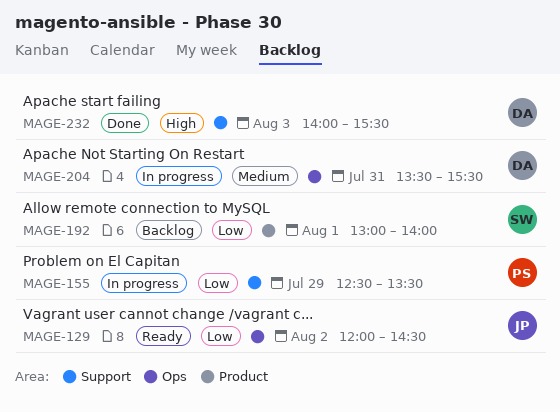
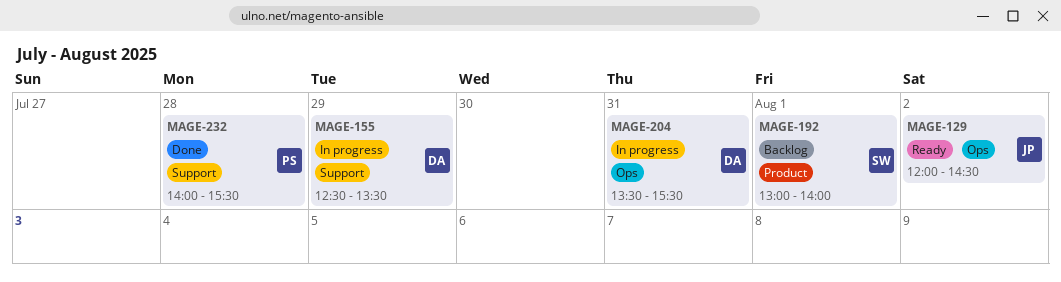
MAGE-155, owner: PS -> DA
MAGE-232, owner: DA -> PS
MAGE-232, day: Aug 3 -> Jul 28

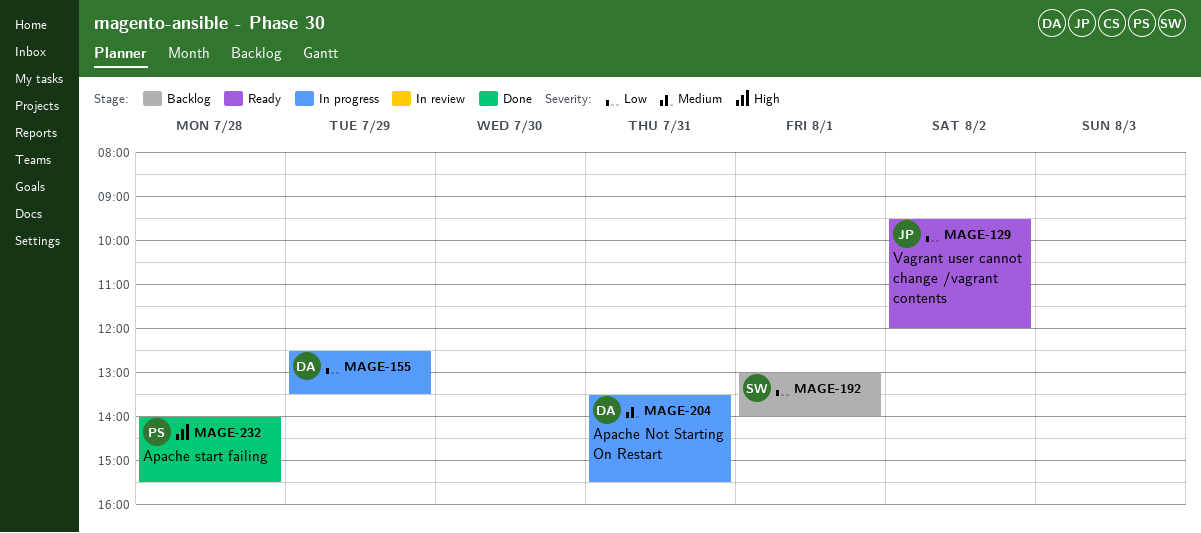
MAGE-129, begins: 12:00 -> 09:30
MAGE-129, ends: 14:30 -> 12:00

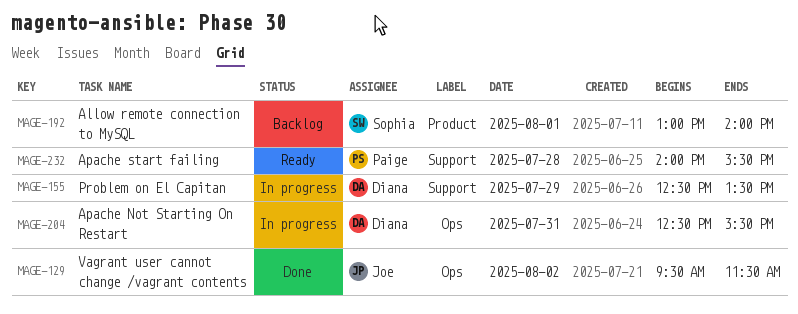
MAGE-129, status: Ready -> Done
MAGE-129, ends: 12:00 -> 11:30
MAGE-204, begins: 13:30 -> 12:30
MAGE-232, status: Done -> Ready

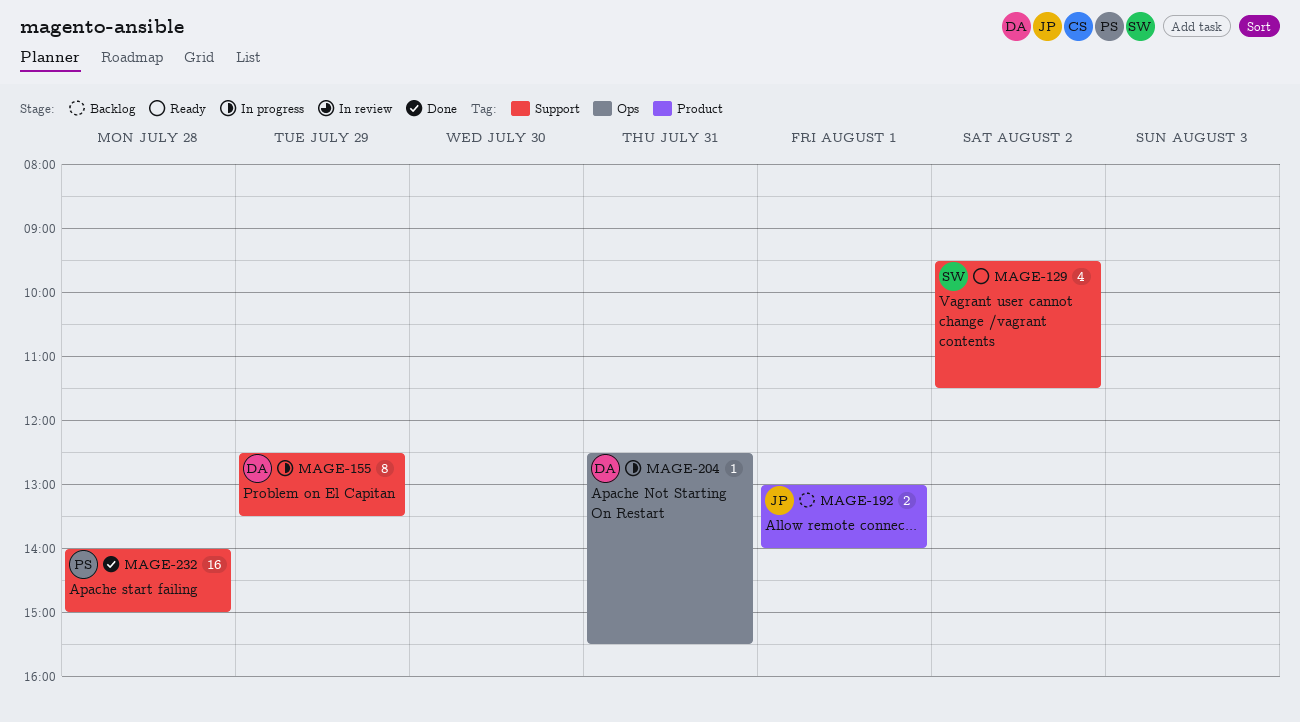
MAGE-129, status: Done -> Ready
MAGE-129, owner: Joe -> Sophia
MAGE-129, label: Ops -> Support
MAGE-192, owner: Sophia -> Joe
MAGE-232, status: Ready -> Done
MAGE-232, ends: 15:30 -> 15:00

